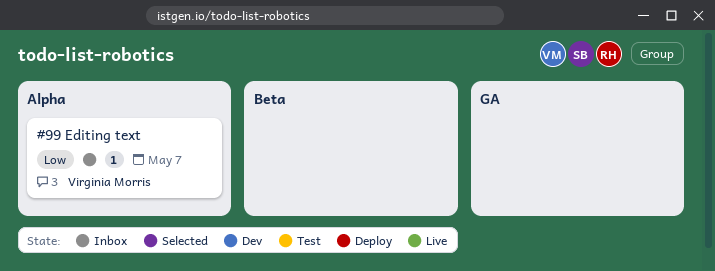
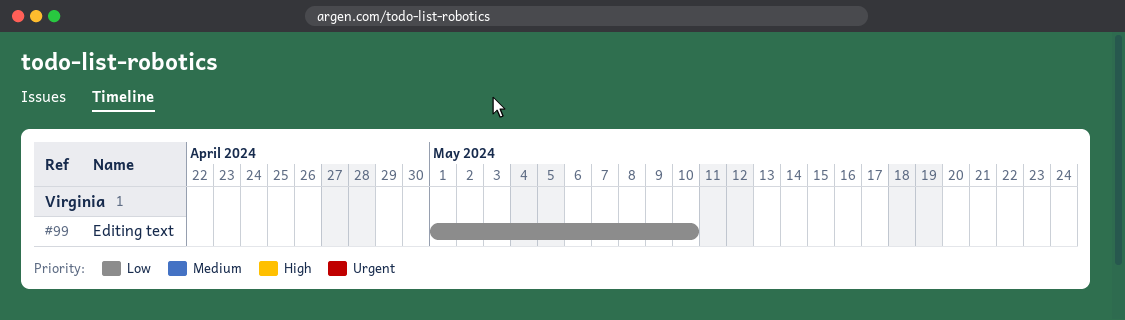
#99, due: May 7 -> May 10

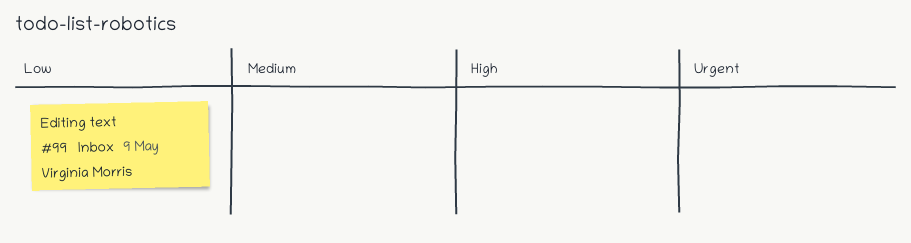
#99, due: May 10 -> May 9

